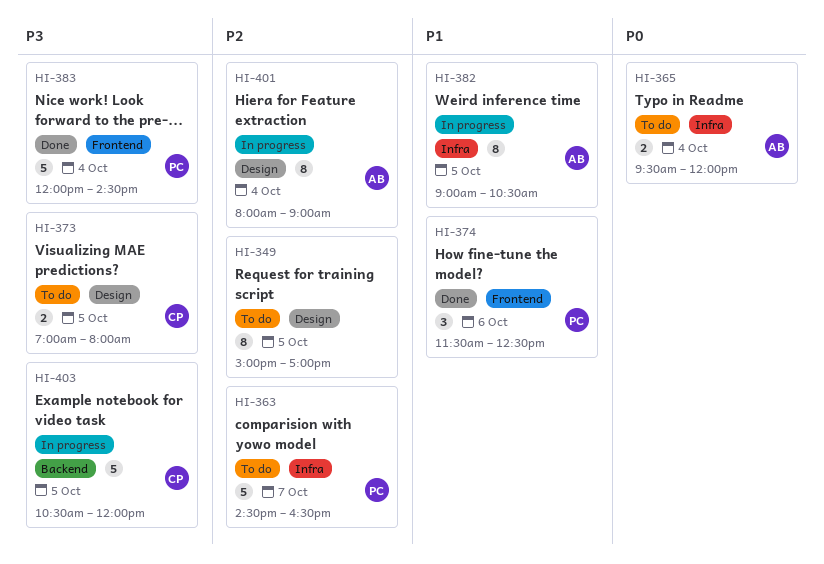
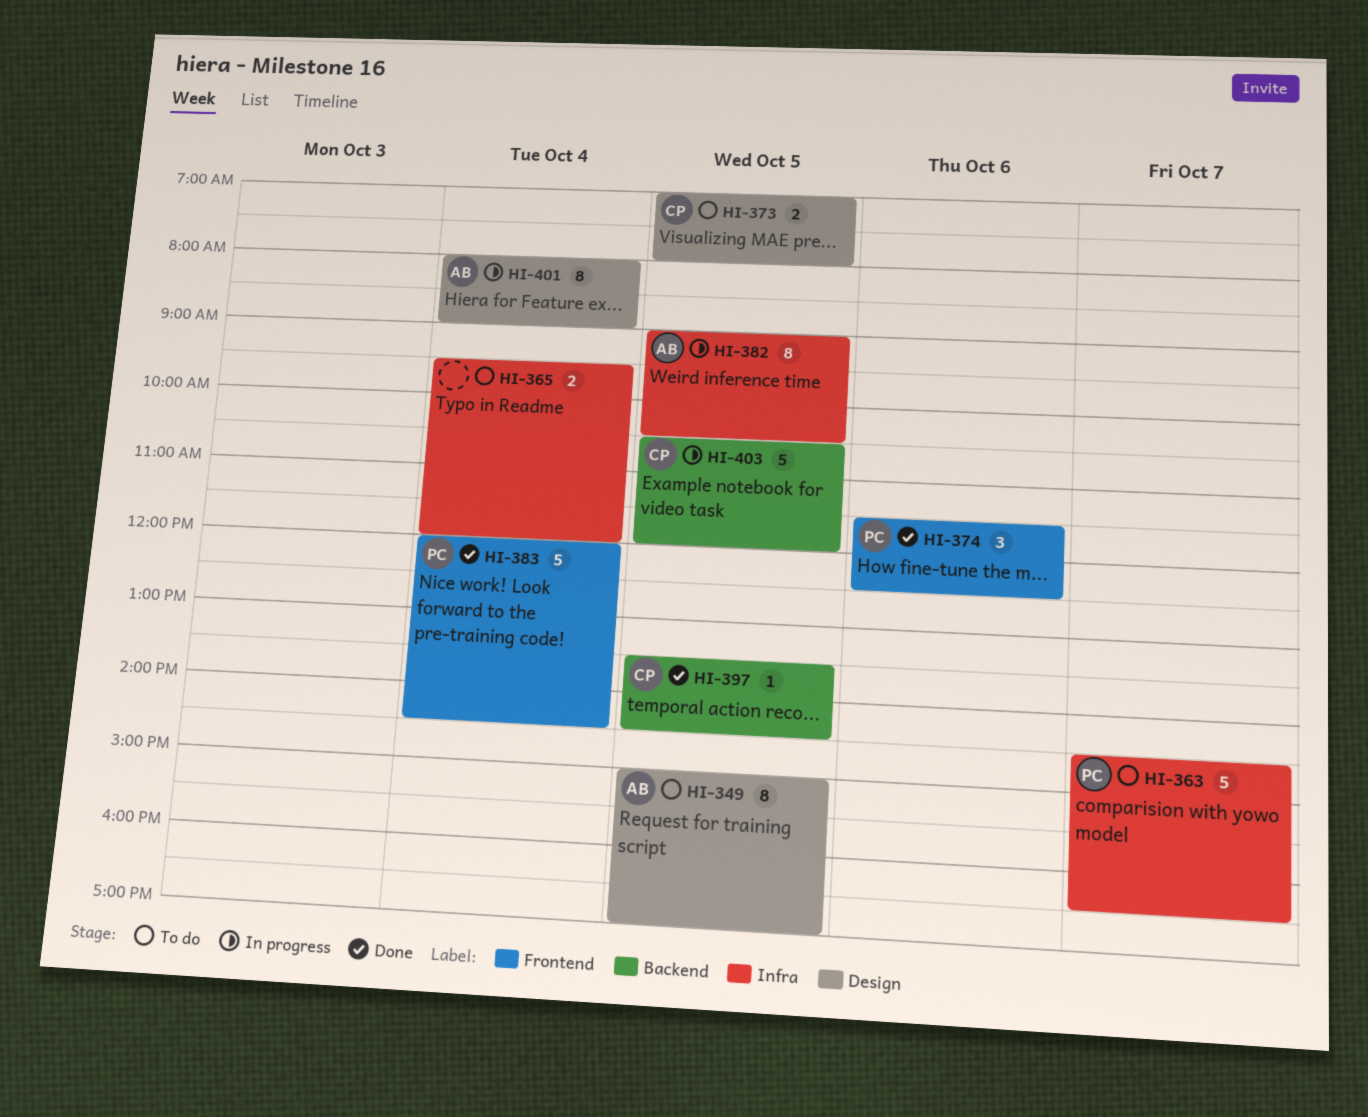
HI-349, owner: none -> AB
HI-365, owner: AB -> none
HI-397: none -> present

